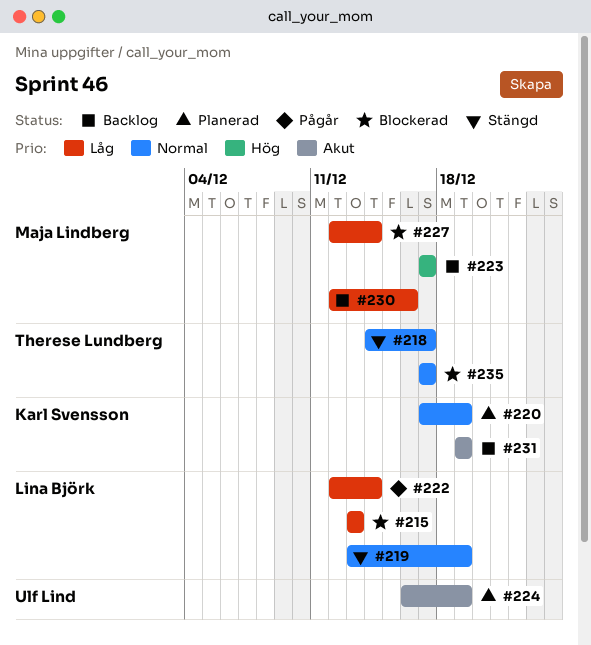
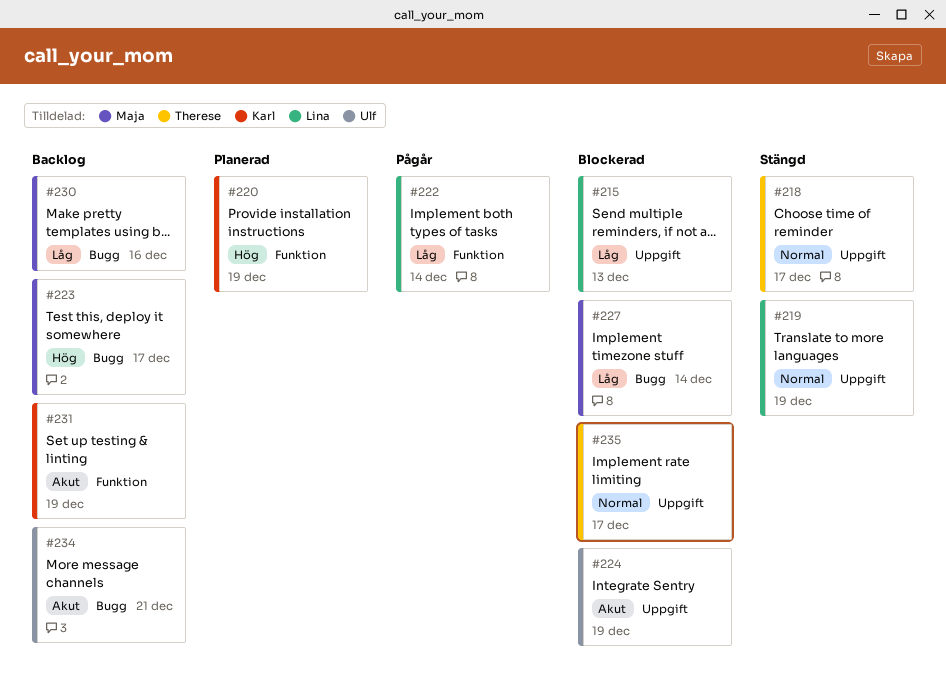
#220, priority: Normal -> Hög
#224, status: Planerad -> Blockerad
#234: none -> present

